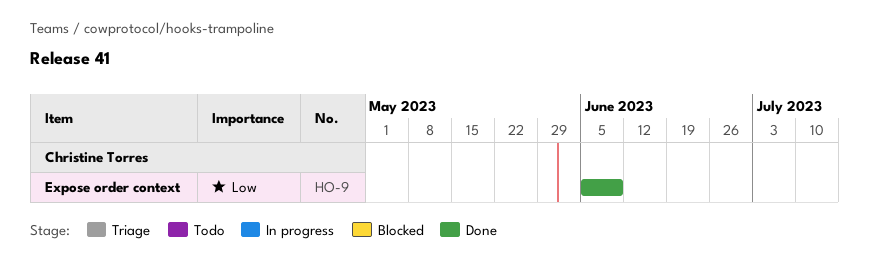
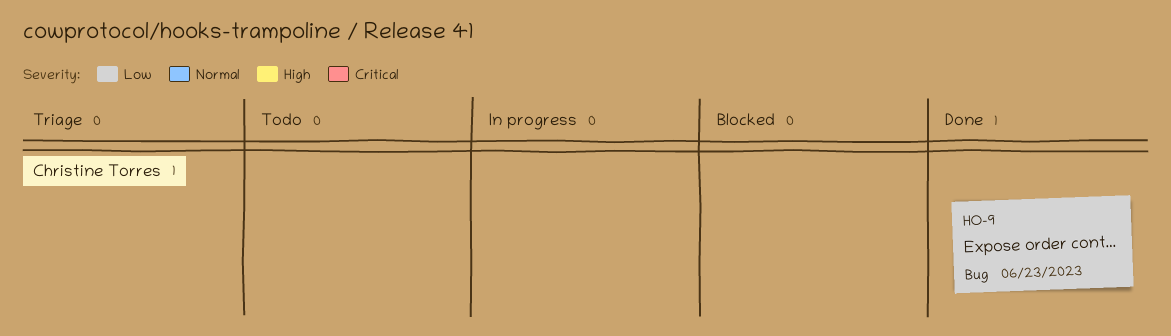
HO-9, due: Jun 9 -> Jun 23

